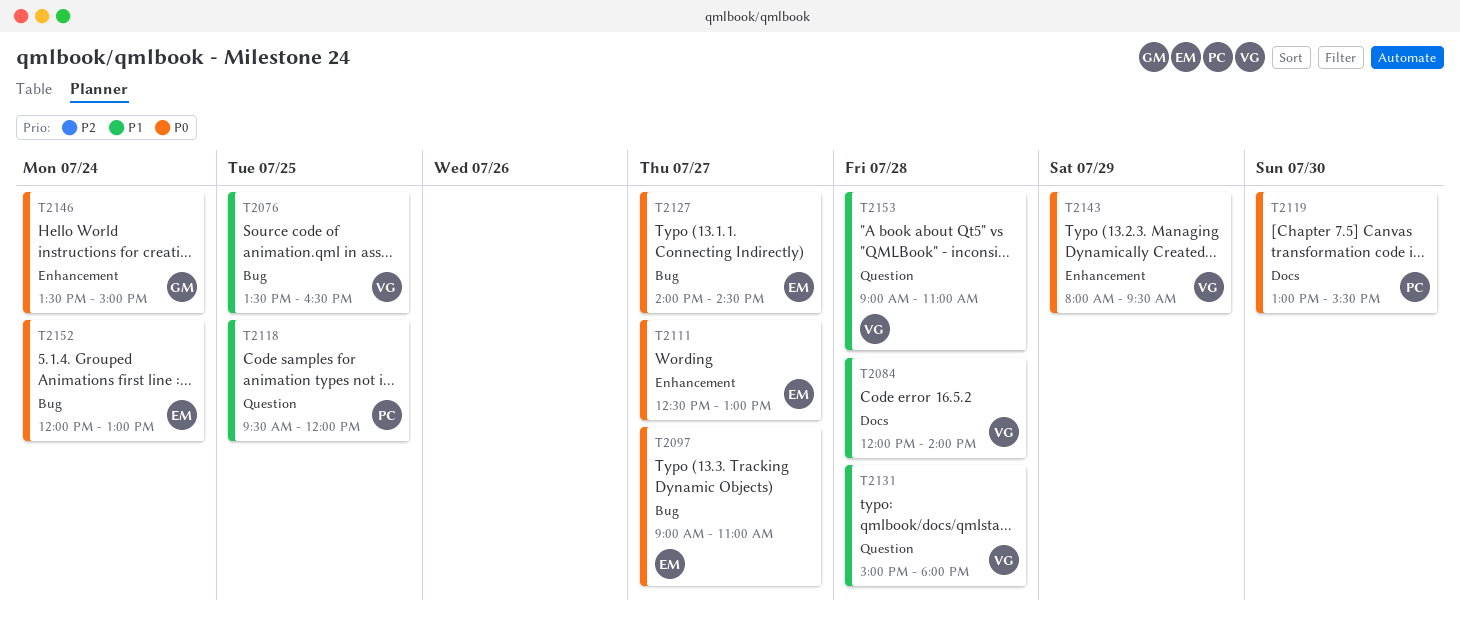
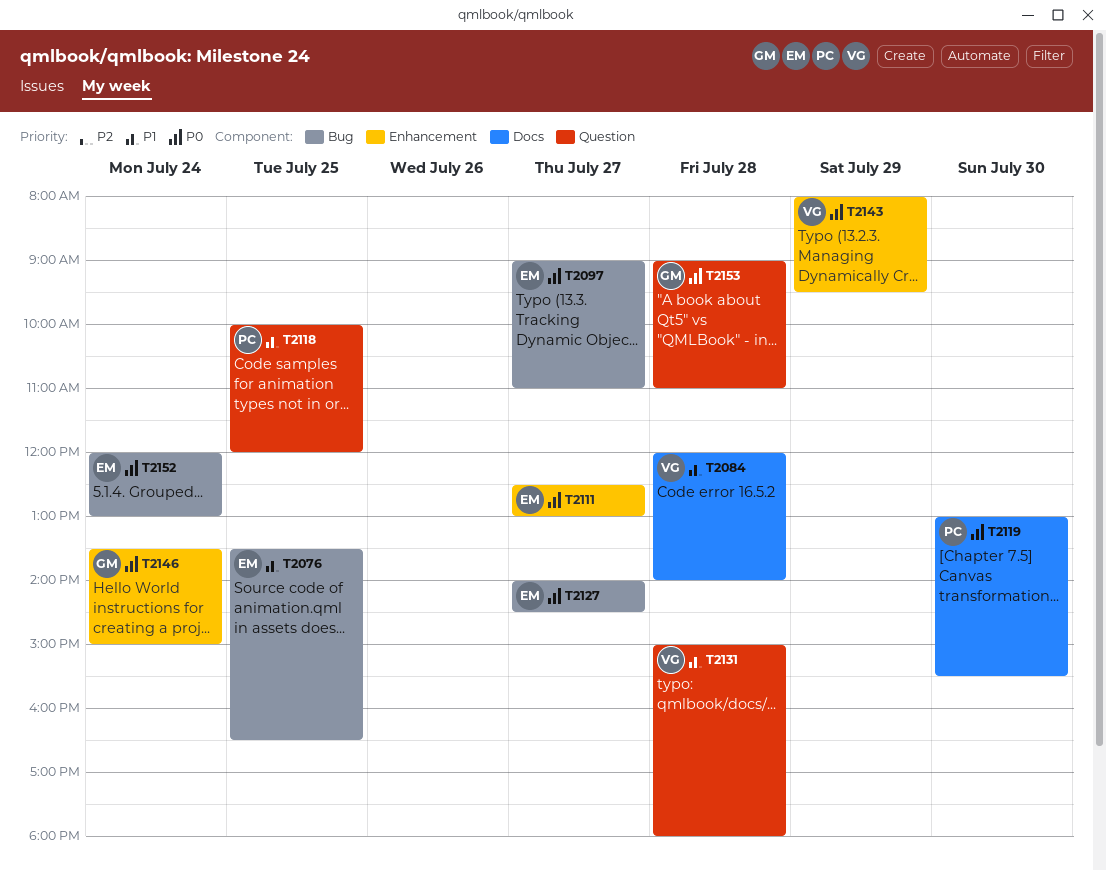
T2076, owner: VG -> EM
T2118, begins: 09:30 -> 10:00
T2153, owner: VG -> GM
T2153, priority: P1 -> P0

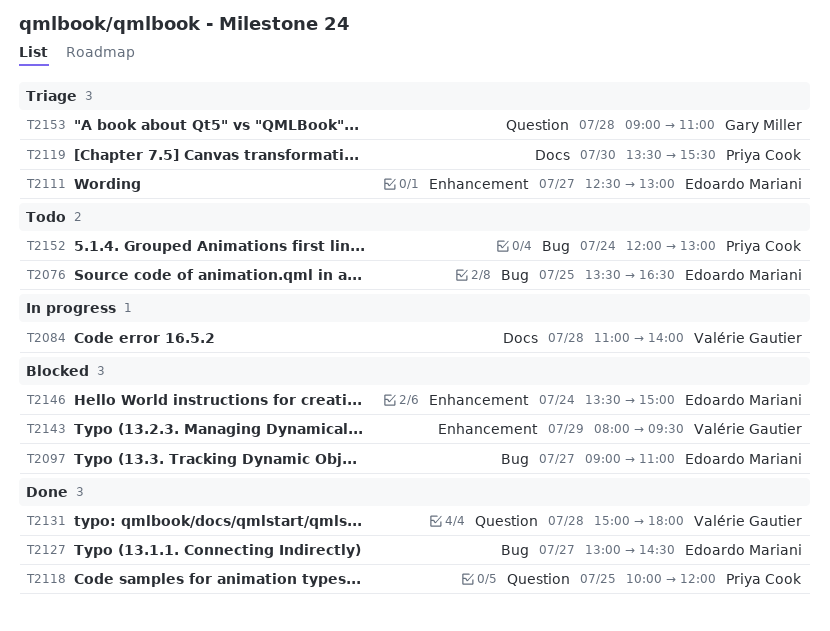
T2084, begins: 12:00 -> 11:00
T2119, begins: 13:00 -> 13:30
T2127, begins: 14:00 -> 13:00
T2146, owner: Gary Miller -> Edoardo Mariani
T2152, owner: Edoardo Mariani -> Priya Cook

